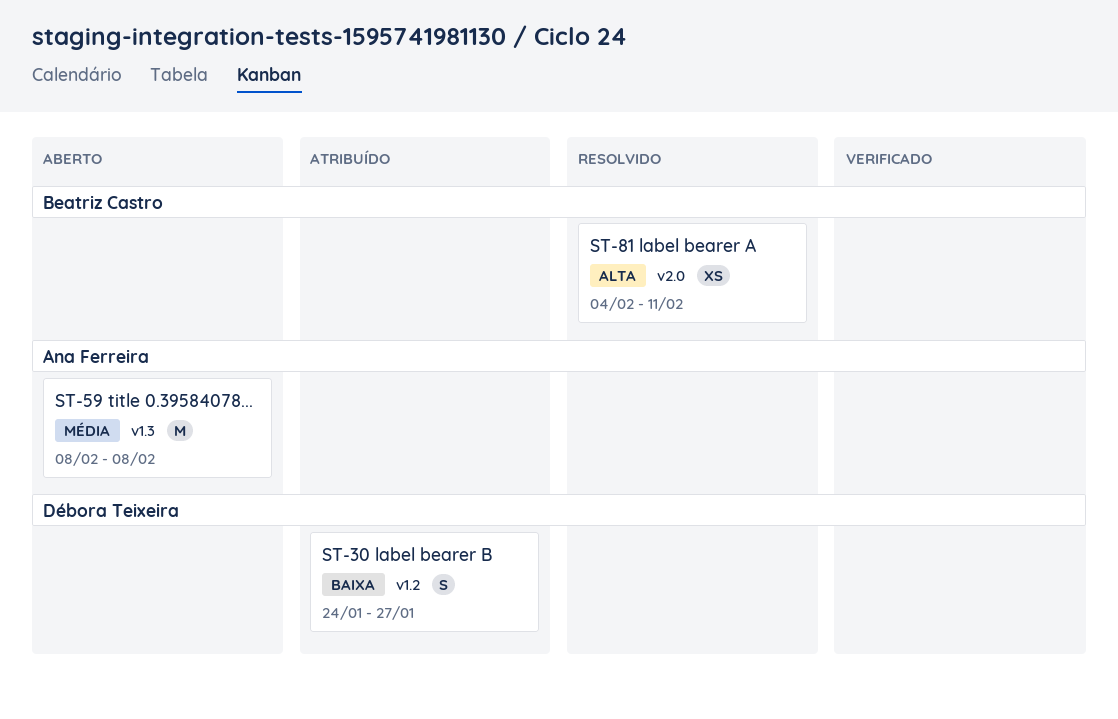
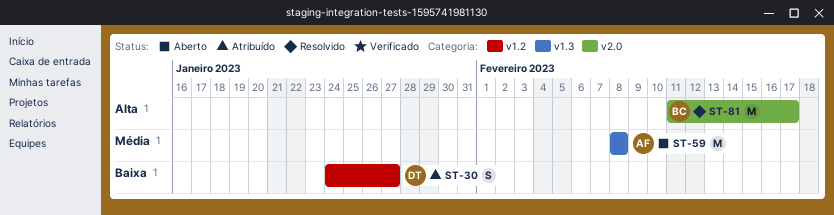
ST-81, estimate: XS -> M
ST-81, start: Feb 4 -> Feb 11
ST-81, due: Feb 11 -> Feb 17

